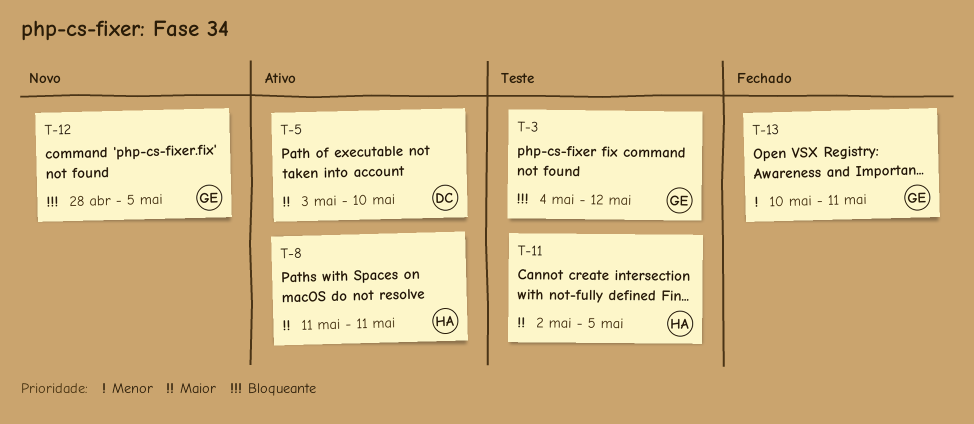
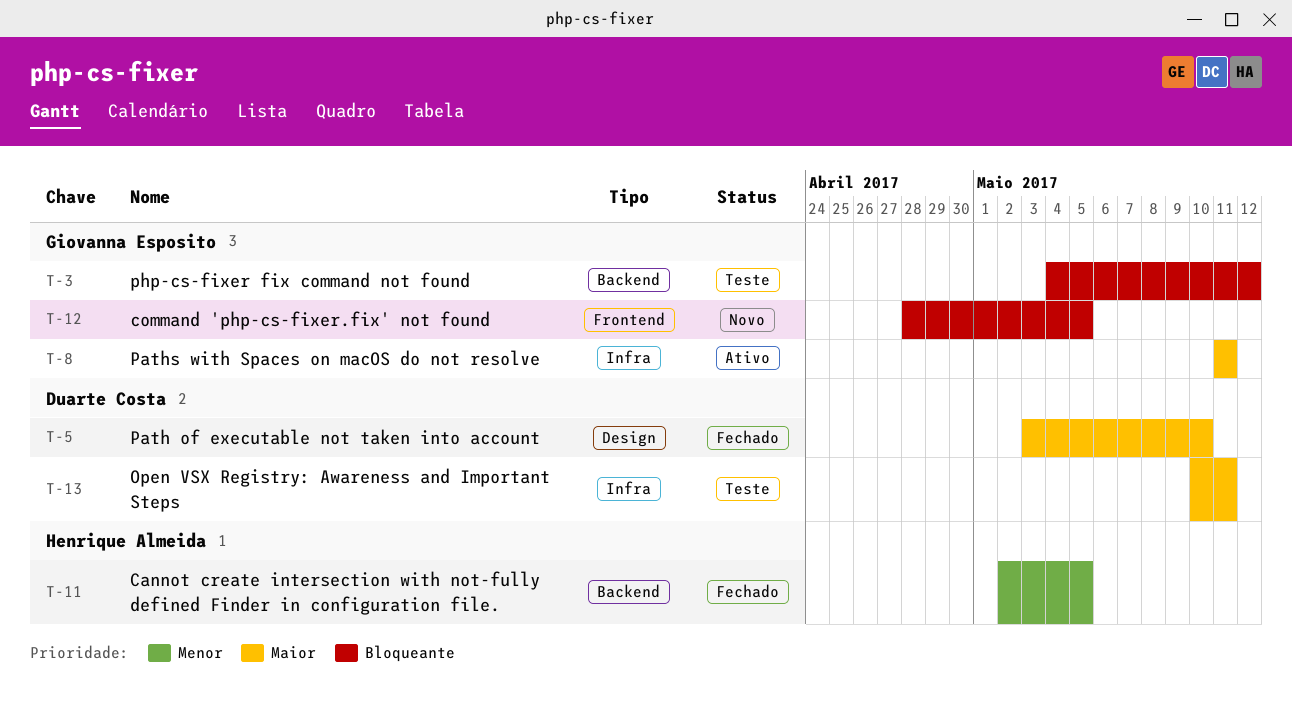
T-5, status: Ativo -> Fechado
T-8, owner: Henrique Almeida -> Giovanna Esposito
T-11, status: Teste -> Fechado
T-11, priority: Maior -> Menor
T-13, status: Fechado -> Teste
T-13, owner: Giovanna Esposito -> Duarte Costa
T-13, priority: Menor -> Maior

